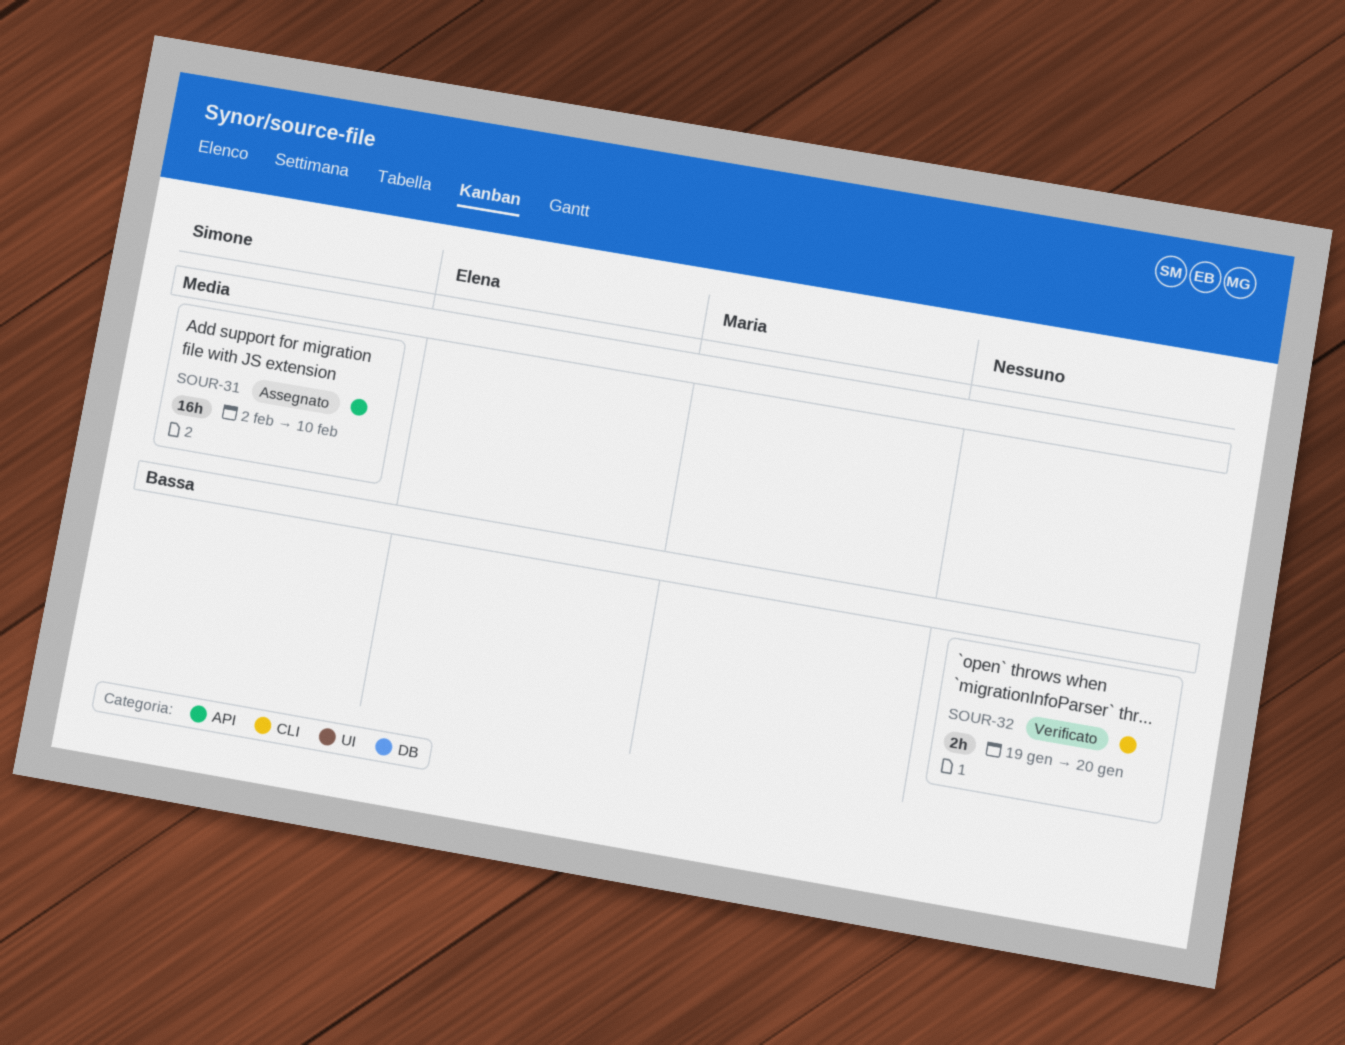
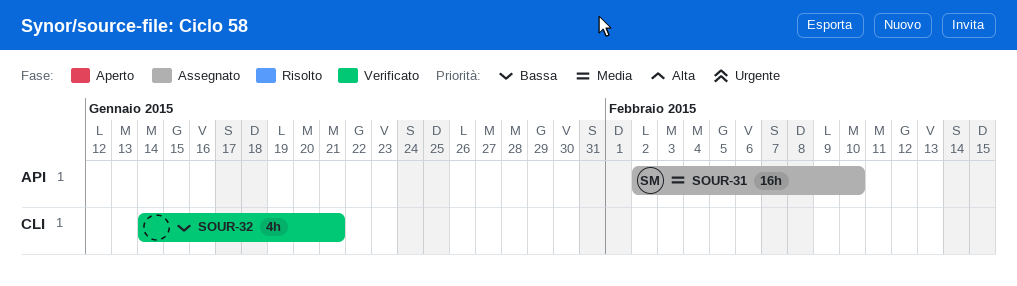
SOUR-32, estimate: 2h -> 4h
SOUR-32, start: Jan 19 -> Jan 14
SOUR-32, due: Jan 20 -> Jan 21

